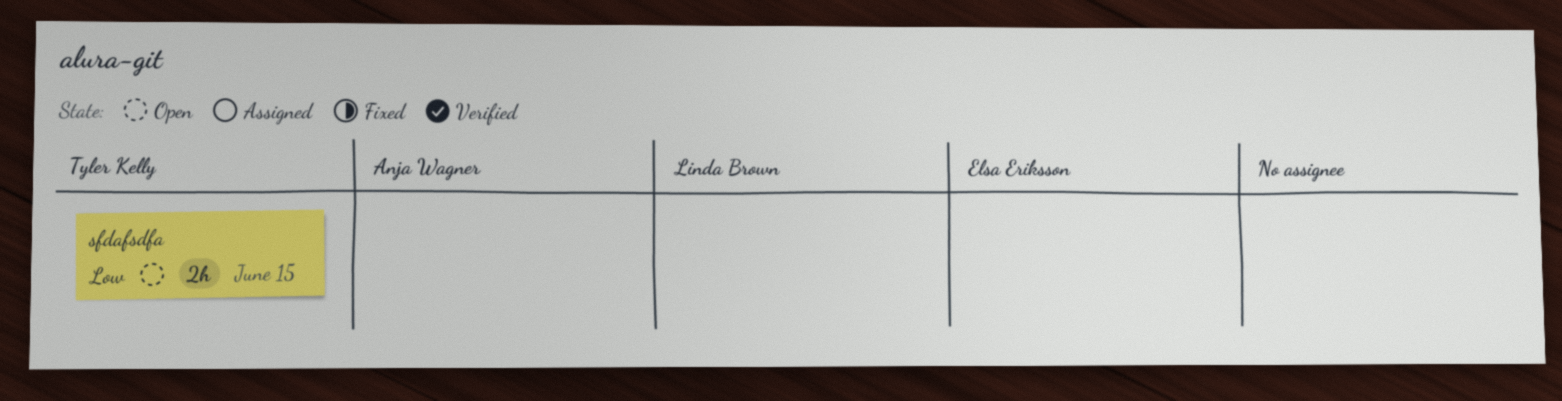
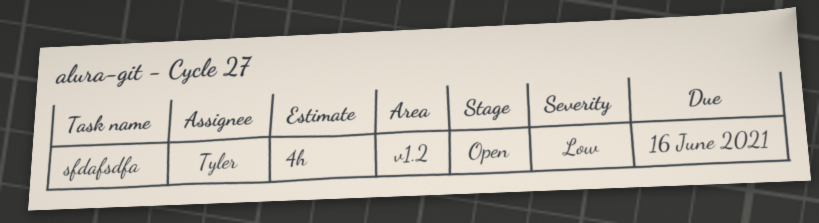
sfdafsdfa, estimate: 2h -> 4h
sfdafsdfa, due: Jun 15 -> Jun 16

